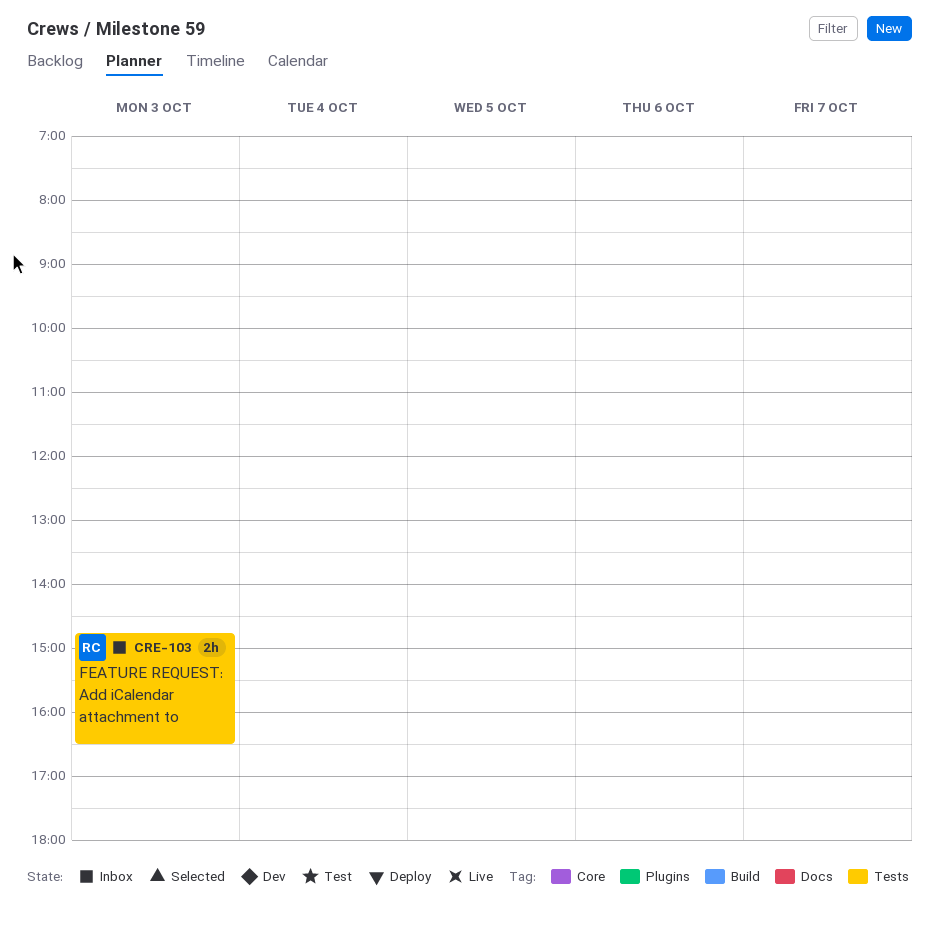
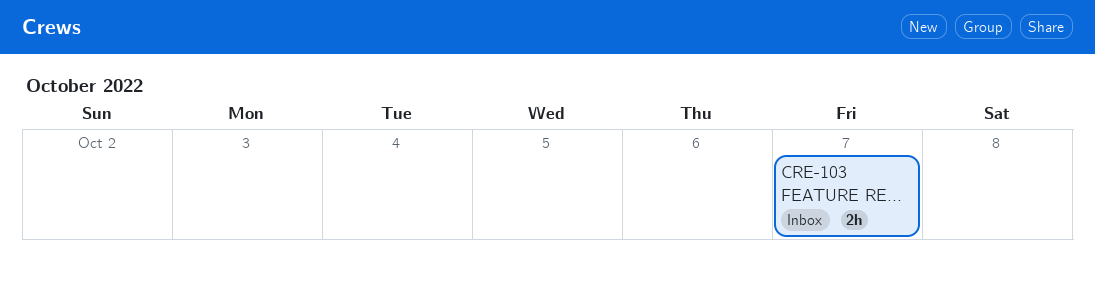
CRE-103, day: Oct 3 -> Oct 7

